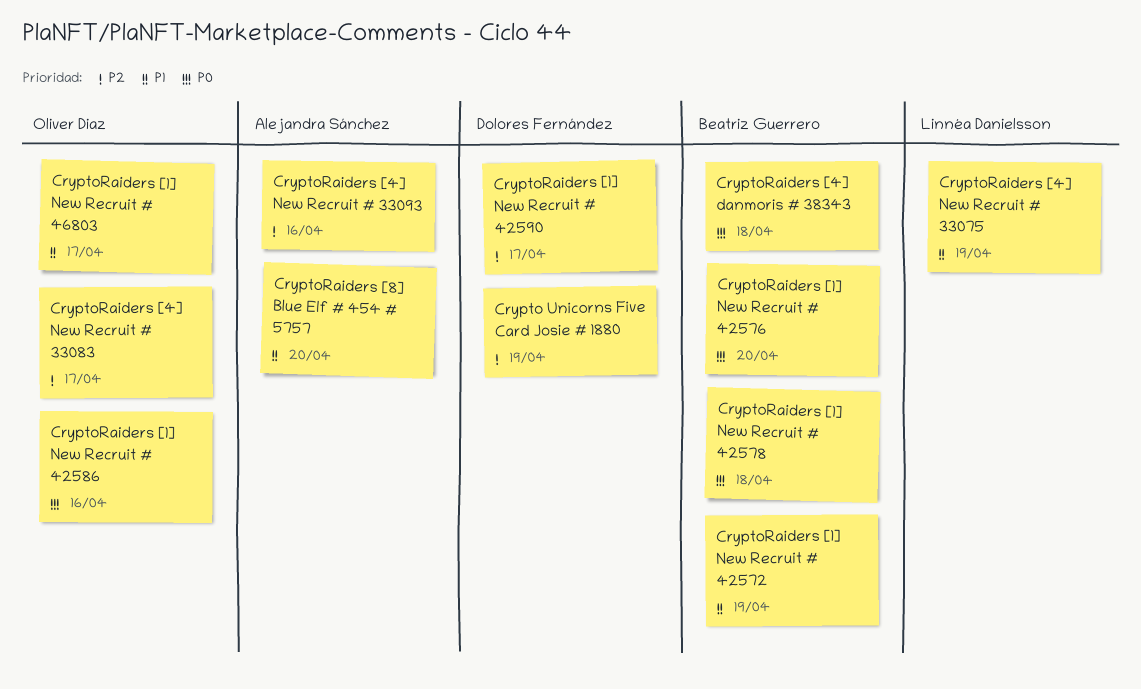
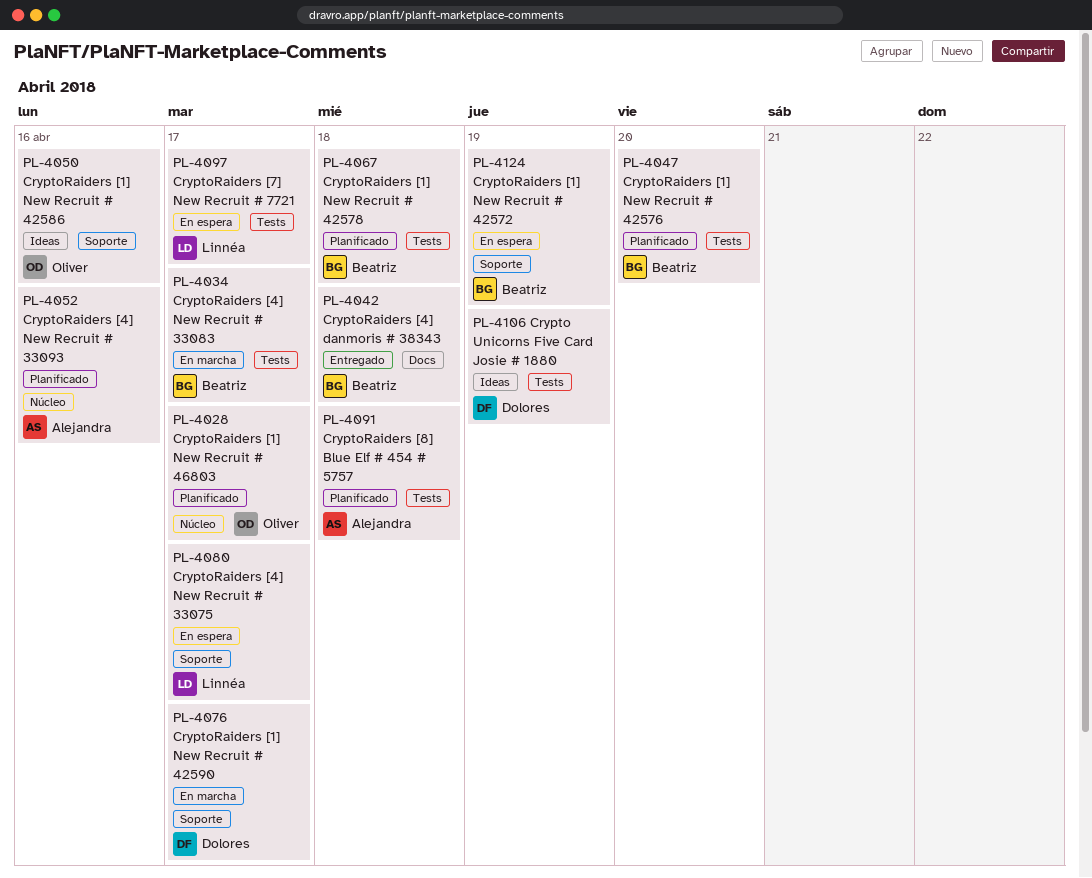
CryptoRaiders [4] New Recruit # 33075, due: Apr 19 -> Apr 17
CryptoRaiders [4] New Recruit # 33083, owner: Oliver Diaz -> Beatriz Guerrero
CryptoRaiders [7] New Recruit # 7721: none -> present
CryptoRaiders [8] Blue Elf # 454 # 5757, due: Apr 20 -> Apr 18

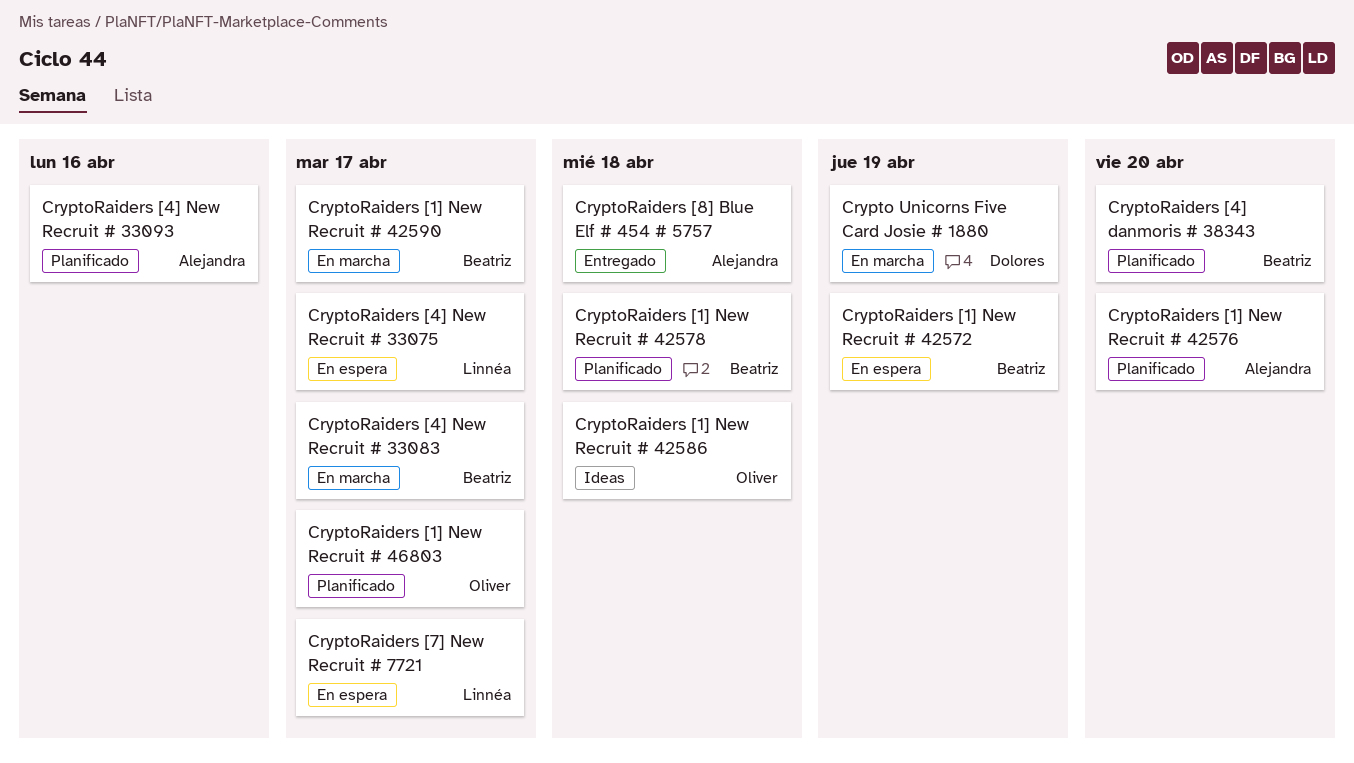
Crypto Unicorns Five Card Josie # 1880, status: Ideas -> En marcha
CryptoRaiders [1] New Recruit # 42576, owner: Beatriz -> Alejandra
CryptoRaiders [1] New Recruit # 42586, due: Apr 16 -> Apr 18
CryptoRaiders [1] New Recruit # 42590, owner: Dolores -> Beatriz
CryptoRaiders [4] danmoris # 38343, status: Entregado -> Planificado
CryptoRaiders [4] danmoris # 38343, due: Apr 18 -> Apr 20
CryptoRaiders [8] Blue Elf # 454 # 5757, status: Planificado -> Entregado

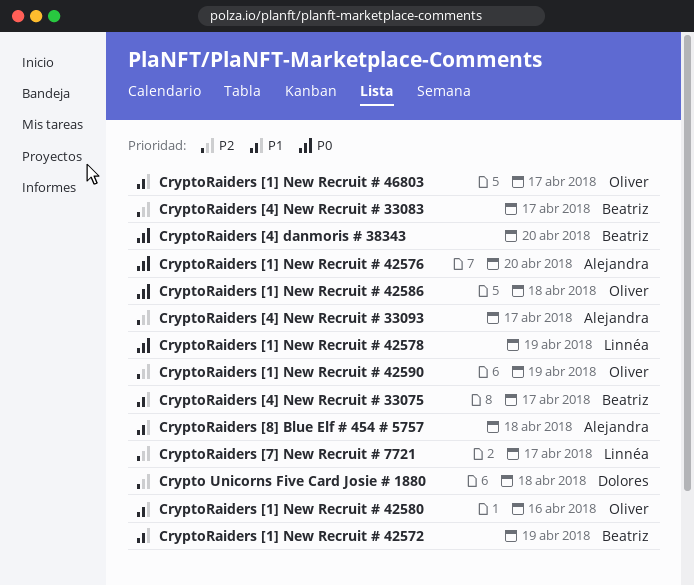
Crypto Unicorns Five Card Josie # 1880, due: Apr 19 -> Apr 18
CryptoRaiders [1] New Recruit # 42578, owner: Beatriz -> Linnéa
CryptoRaiders [1] New Recruit # 42578, due: Apr 18 -> Apr 19
CryptoRaiders [1] New Recruit # 42580: none -> present
CryptoRaiders [1] New Recruit # 42590, owner: Beatriz -> Oliver
CryptoRaiders [1] New Recruit # 42590, due: Apr 17 -> Apr 19
CryptoRaiders [4] New Recruit # 33075, owner: Linnéa -> Beatriz
CryptoRaiders [4] New Recruit # 33093, due: Apr 16 -> Apr 17

